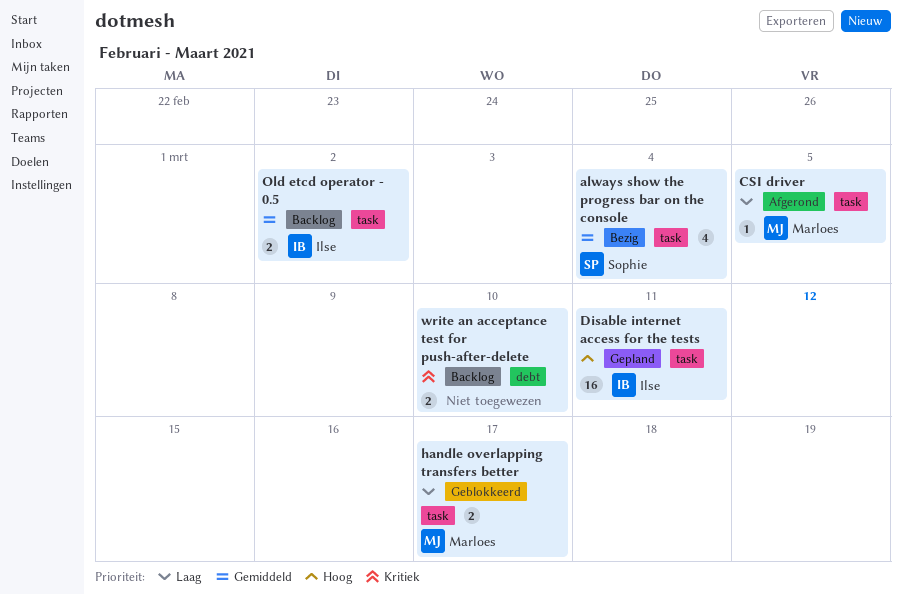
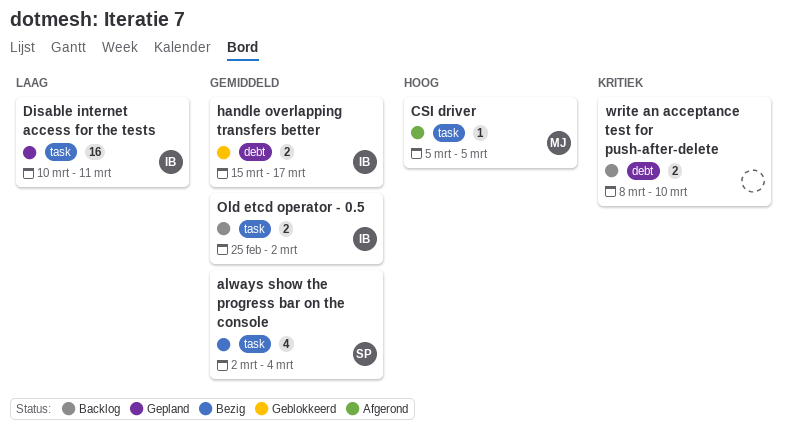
CSI driver, priority: Laag -> Hoog
Disable internet access for the tests, priority: Hoog -> Laag
handle overlapping transfers better, owner: Marloes -> Ilse
handle overlapping transfers better, priority: Laag -> Gemiddeld
handle overlapping transfers better, label: task -> debt

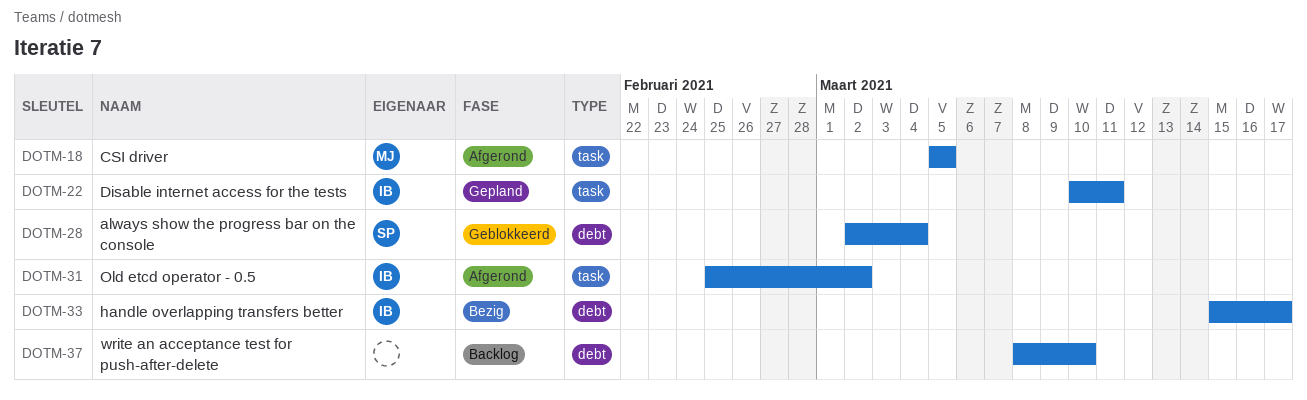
always show the progress bar on the console, status: Bezig -> Geblokkeerd
always show the progress bar on the console, label: task -> debt
handle overlapping transfers better, status: Geblokkeerd -> Bezig
Old etcd operator - 0.5, status: Backlog -> Afgerond

